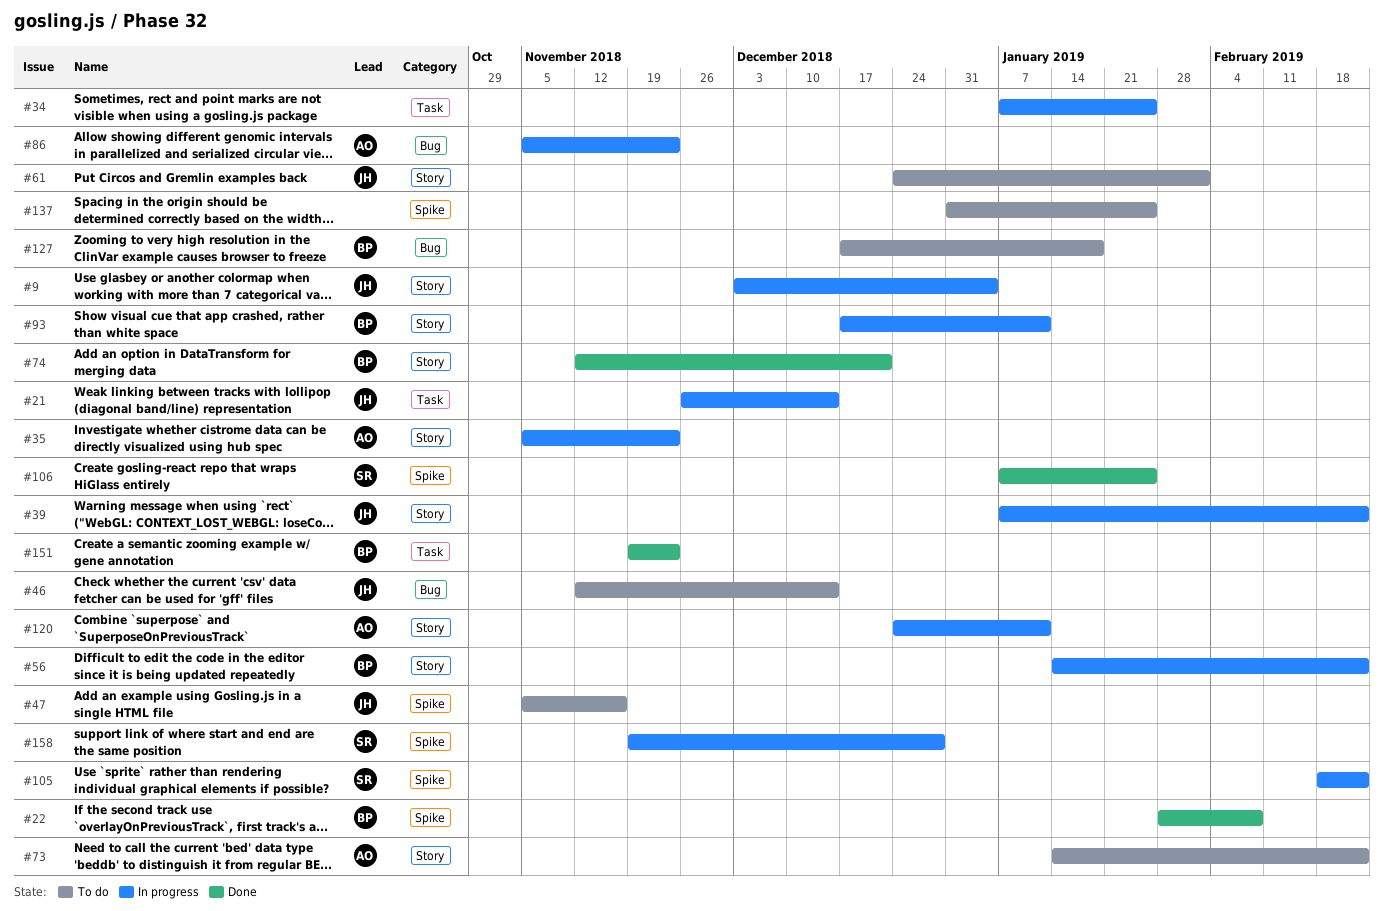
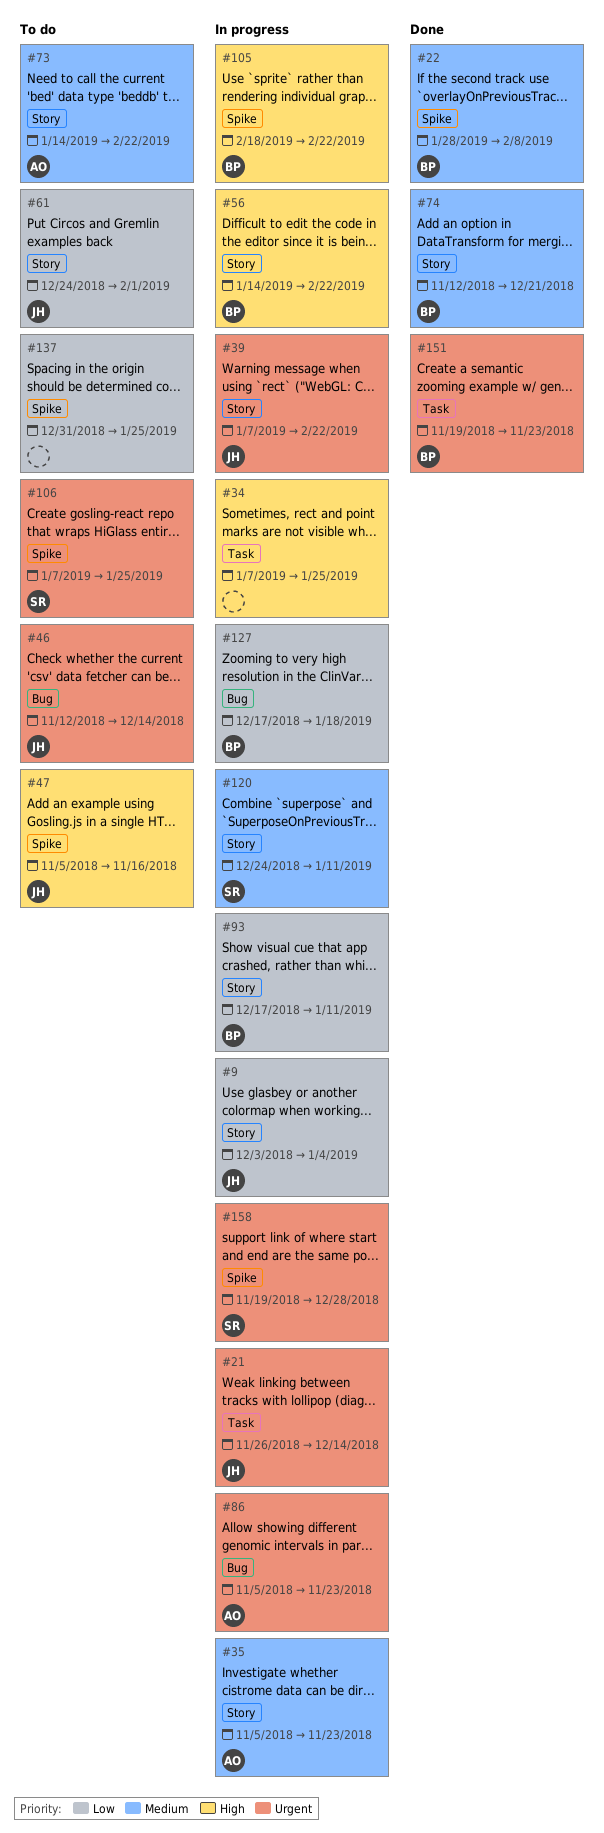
#105, owner: SR -> BP
#106, status: Done -> To do
#120, owner: AO -> SR
#127, status: To do -> In progress

